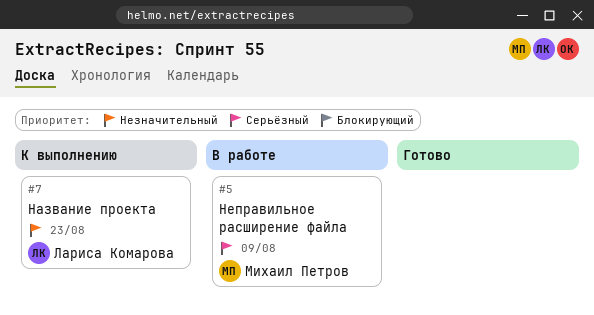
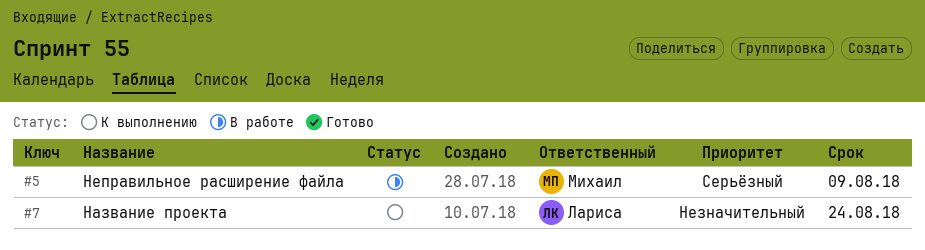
#7, due: Aug 23 -> Aug 24

